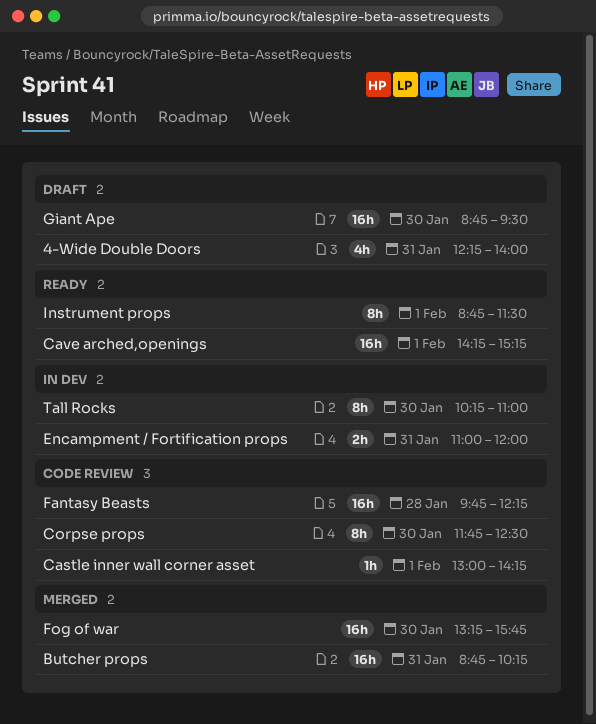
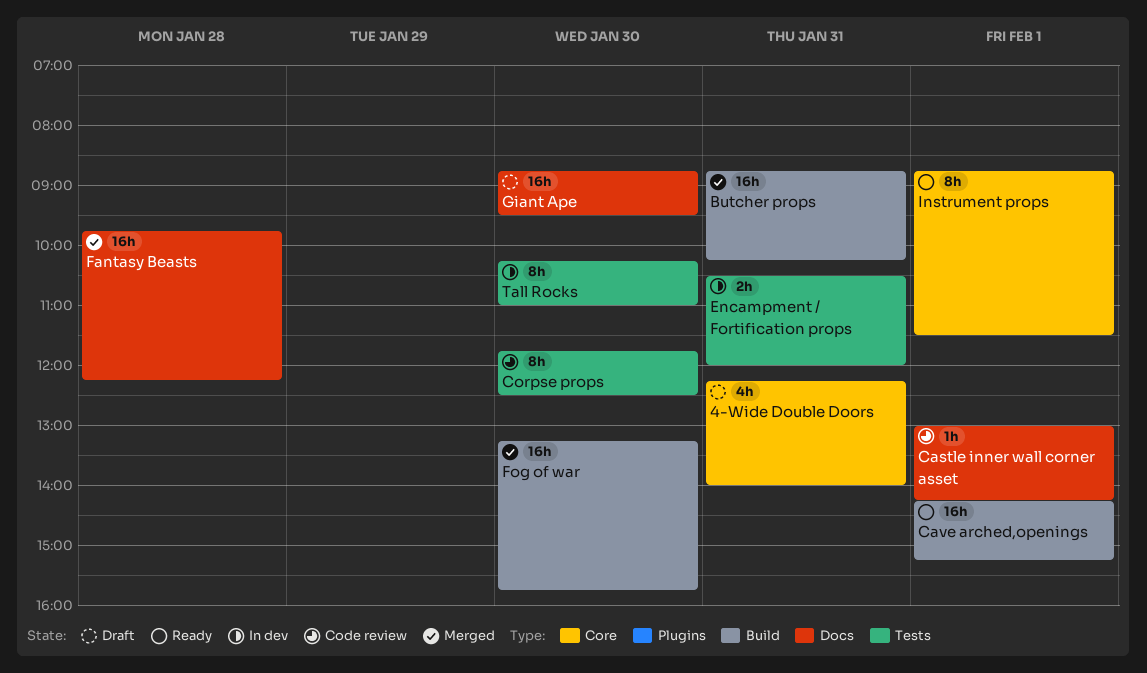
Encampment / Fortification props, begins: 11:00 -> 10:30
Fantasy Beasts, status: Code review -> Merged

